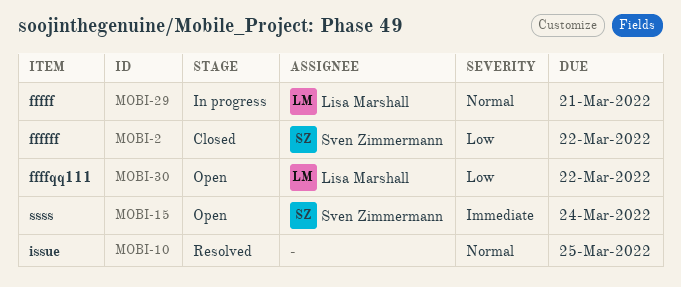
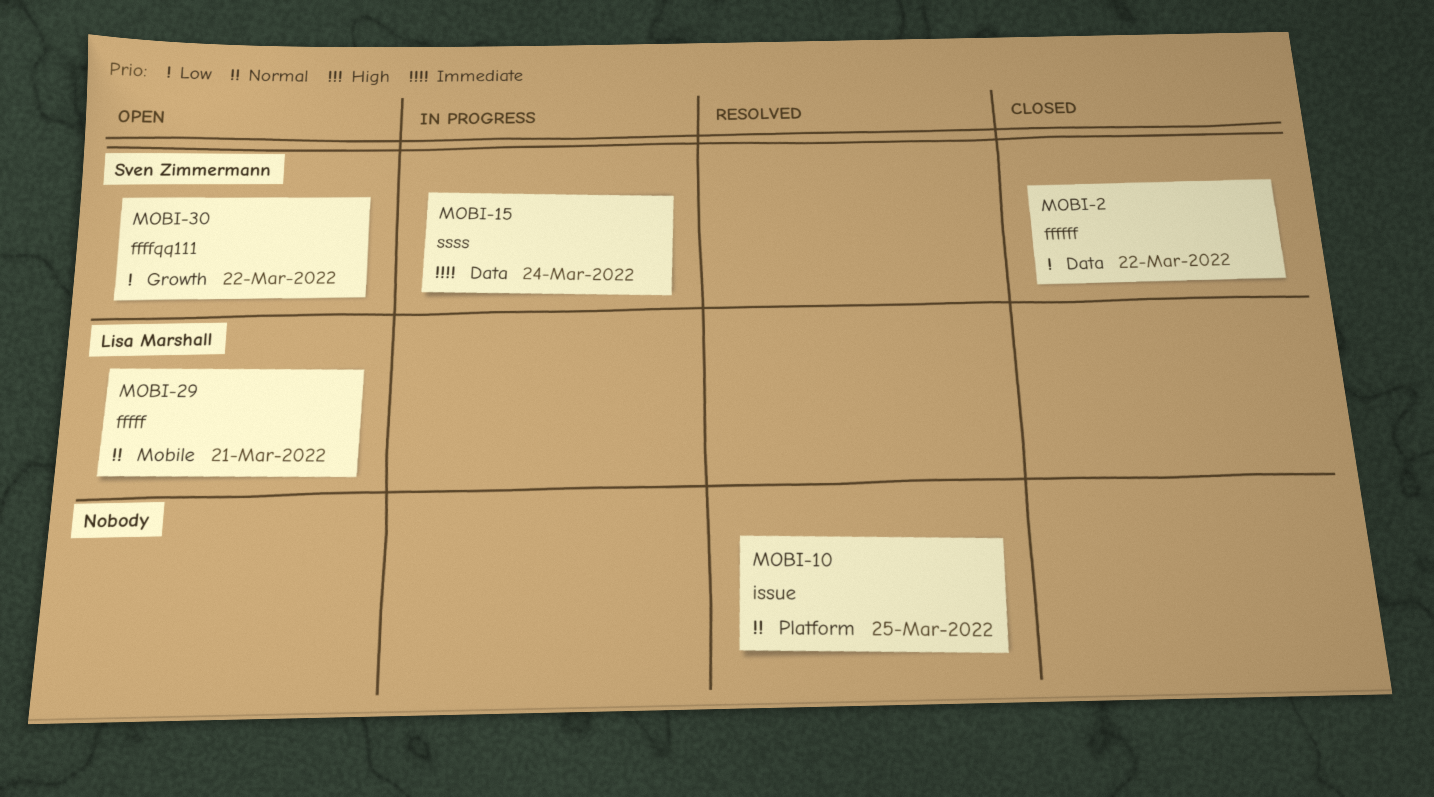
MOBI-15, status: Open -> In progress
MOBI-29, status: In progress -> Open
MOBI-30, owner: Lisa Marshall -> Sven Zimmermann

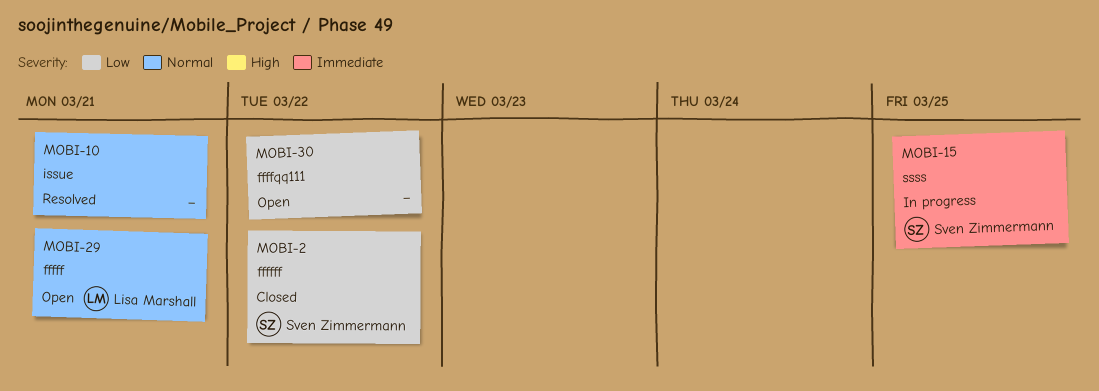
MOBI-10, due: Mar 25 -> Mar 21
MOBI-15, due: Mar 24 -> Mar 25
MOBI-30, owner: Sven Zimmermann -> none

